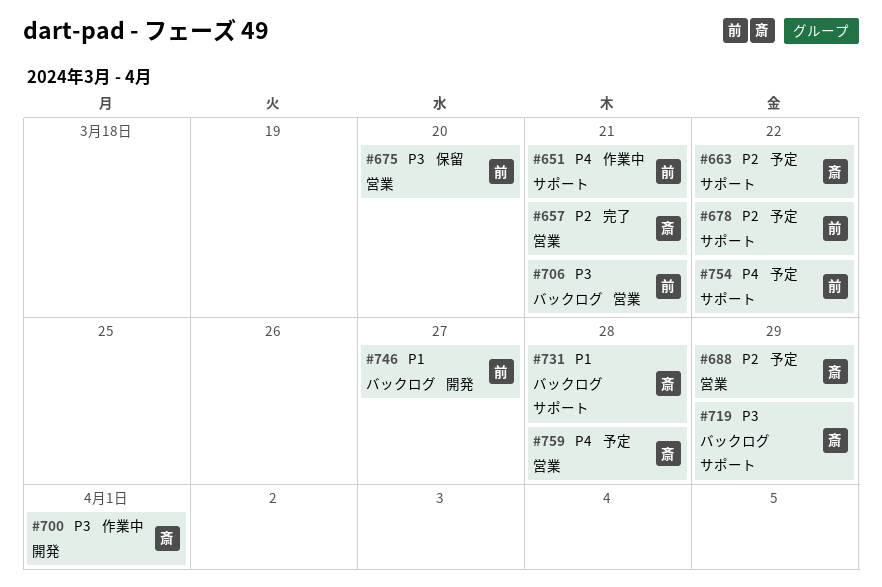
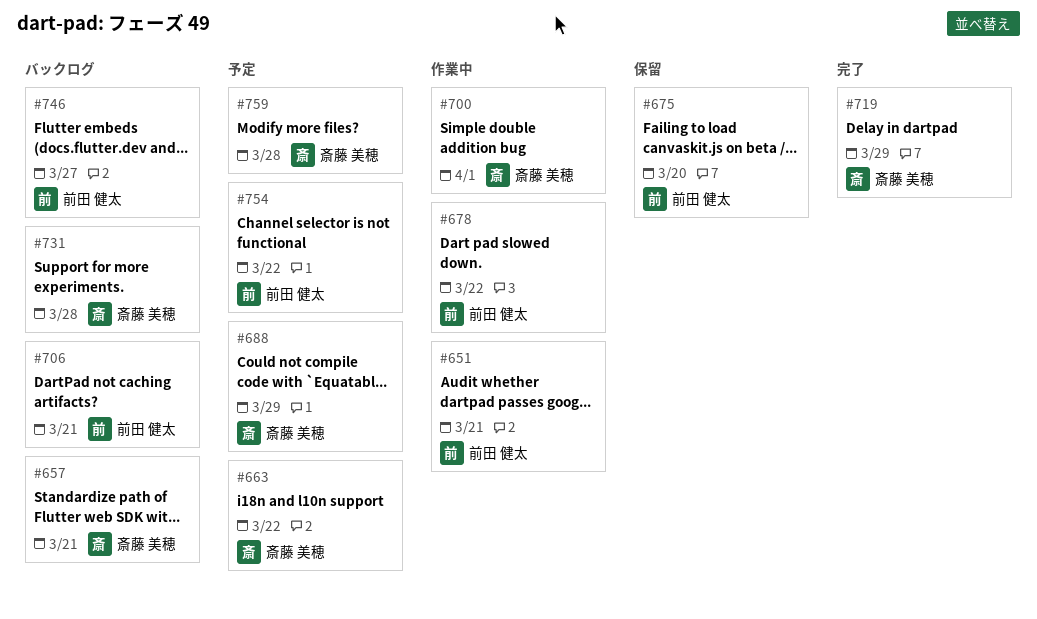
#657, status: 完了 -> バックログ
#678, status: 予定 -> 作業中
#719, status: バックログ -> 完了

